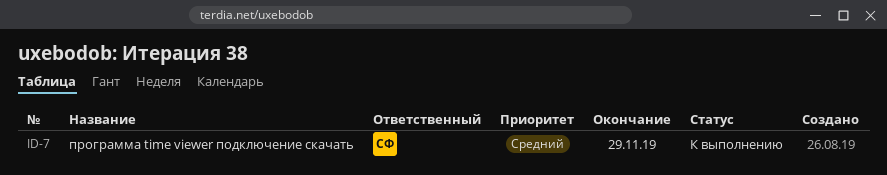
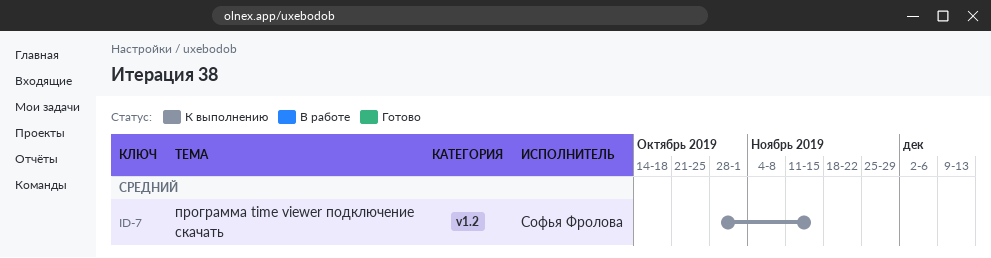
ID-7, due: Nov 29 -> Nov 15

